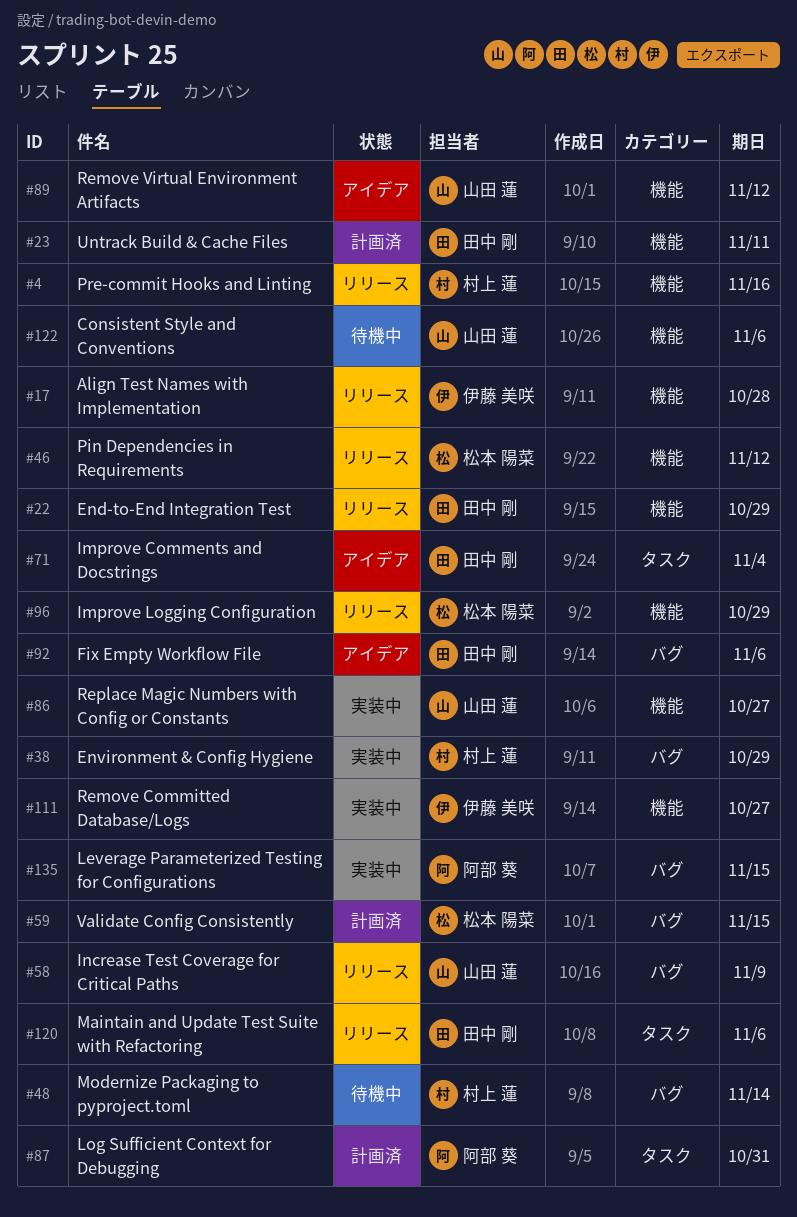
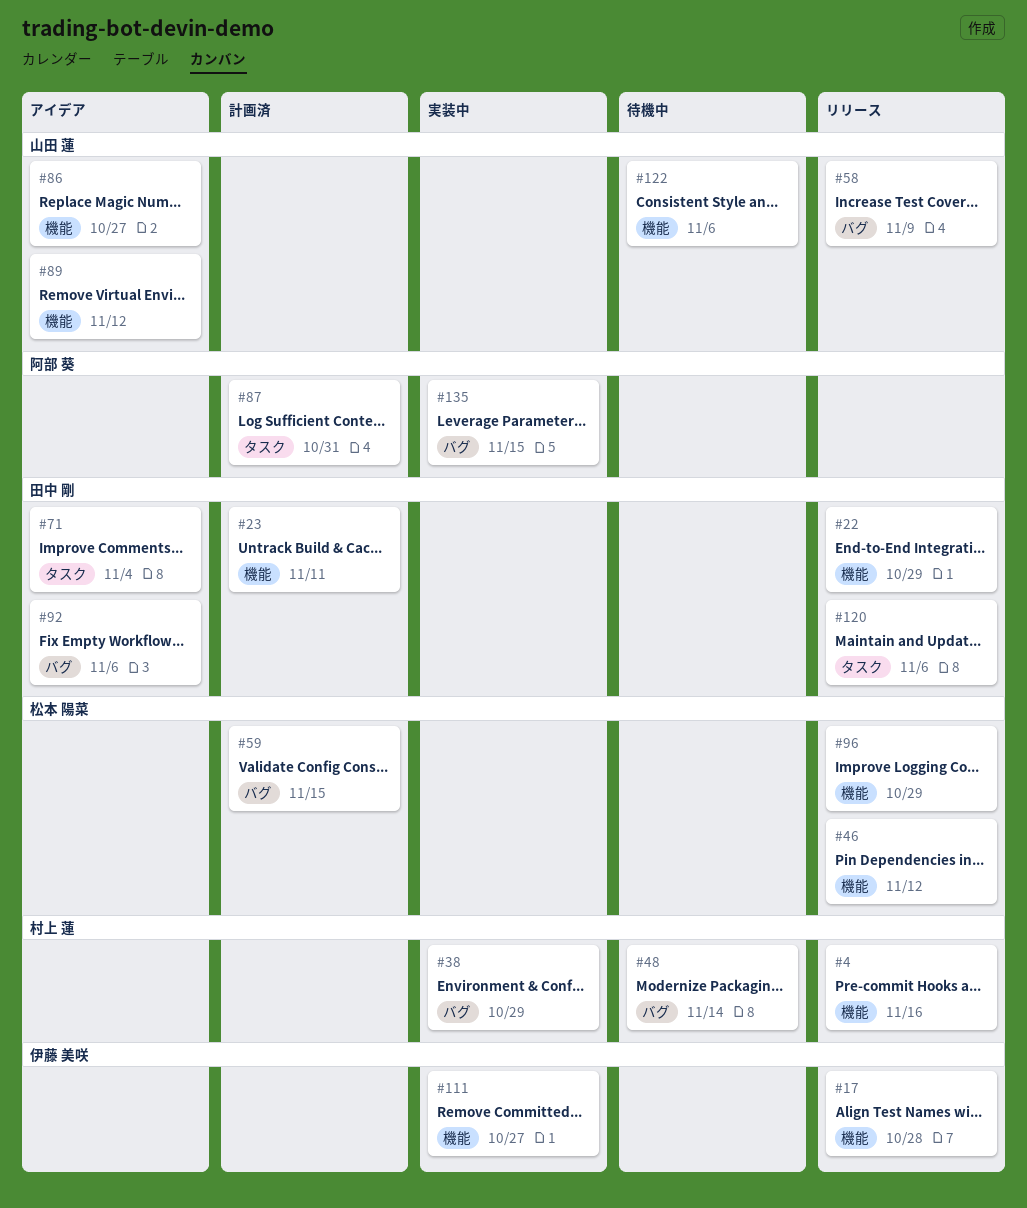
#86, status: 実装中 -> アイデア

